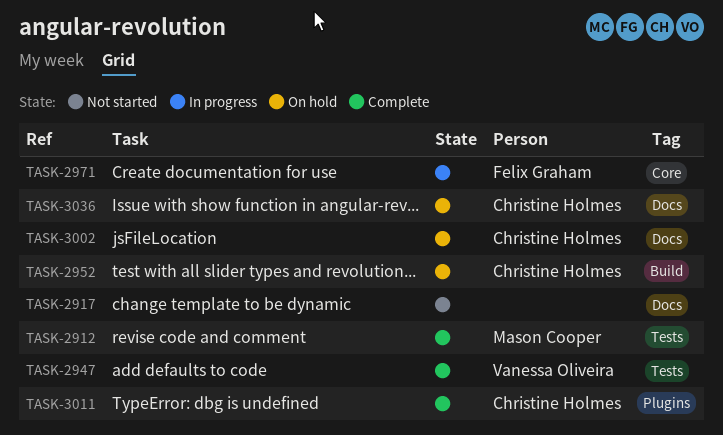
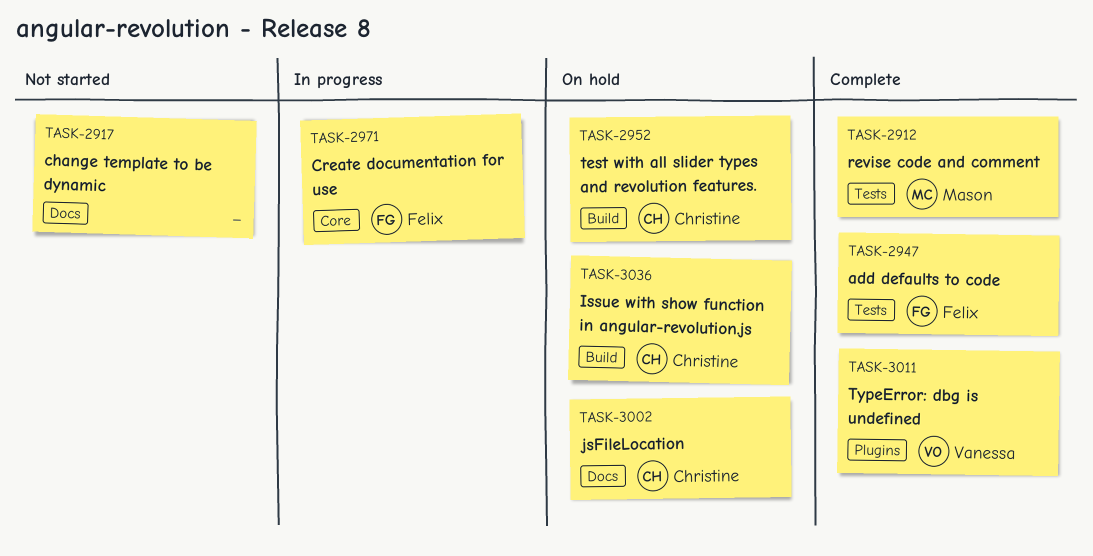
TASK-2947, owner: Vanessa Oliveira -> Felix Graham
TASK-3011, owner: Christine Holmes -> Vanessa Oliveira
TASK-3036, label: Docs -> Build

